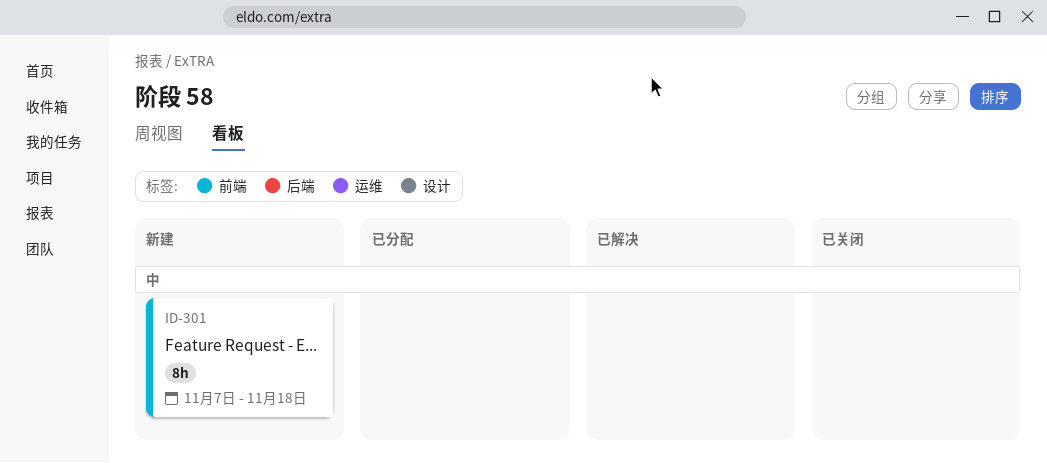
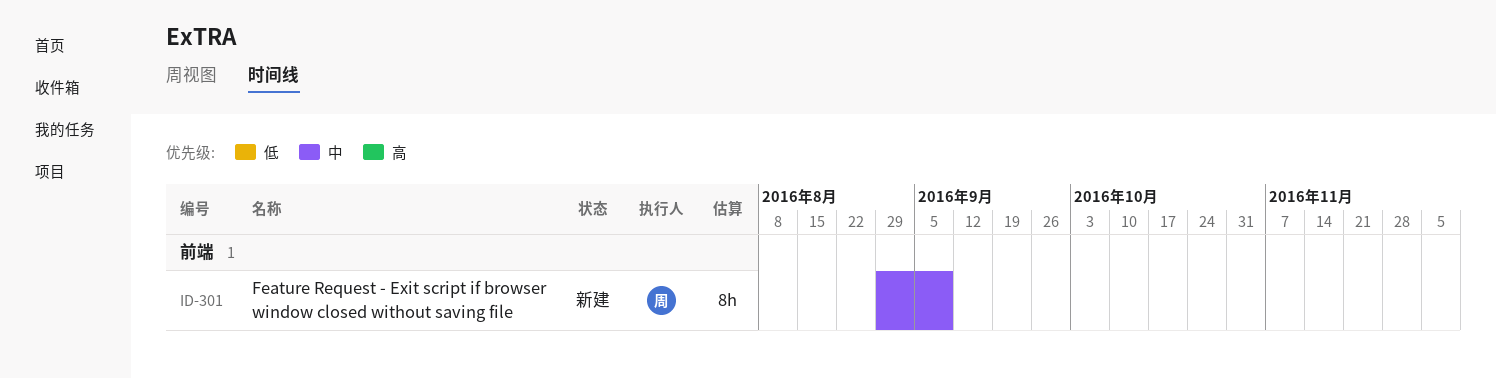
ID-301, start: Nov 7 -> Aug 29
ID-301, due: Nov 18 -> Sep 9

